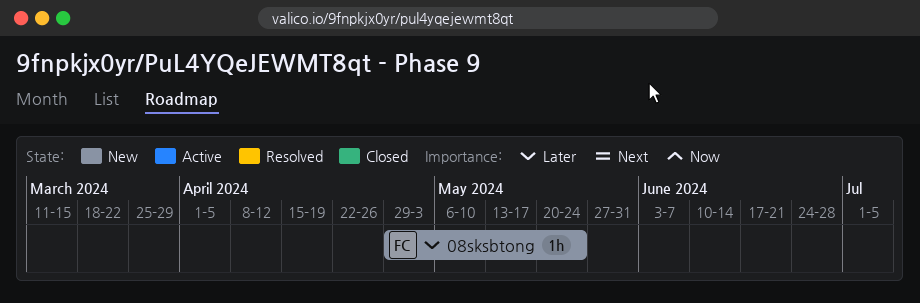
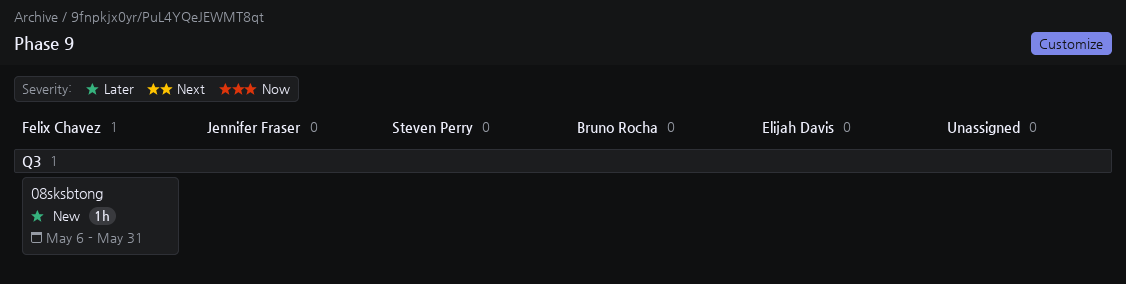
08sksbtong, start: Apr 29 -> May 6
08sksbtong, due: May 24 -> May 31

